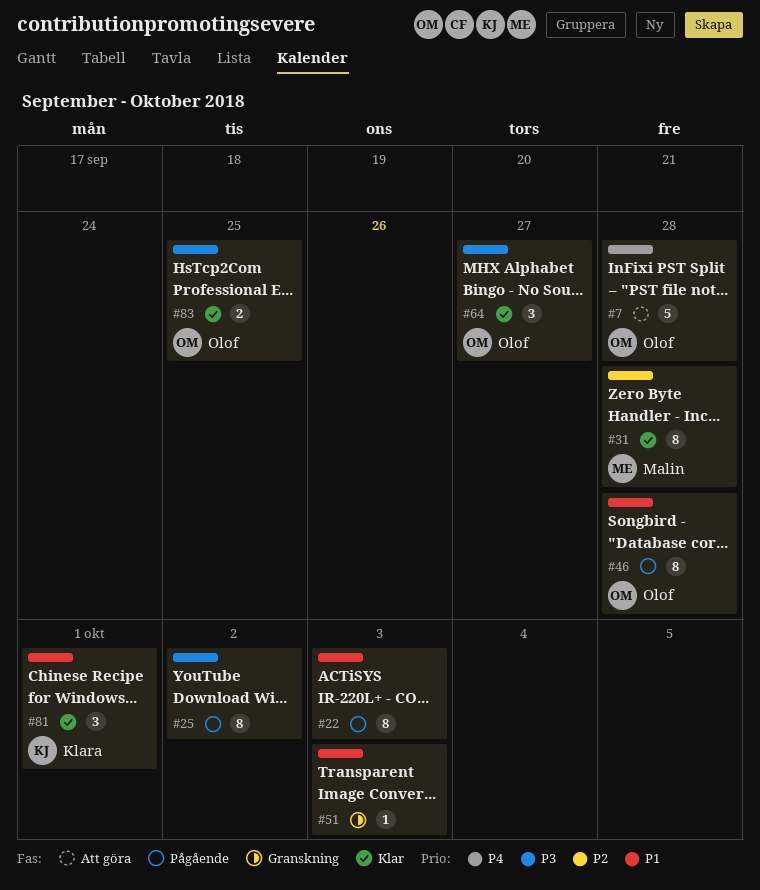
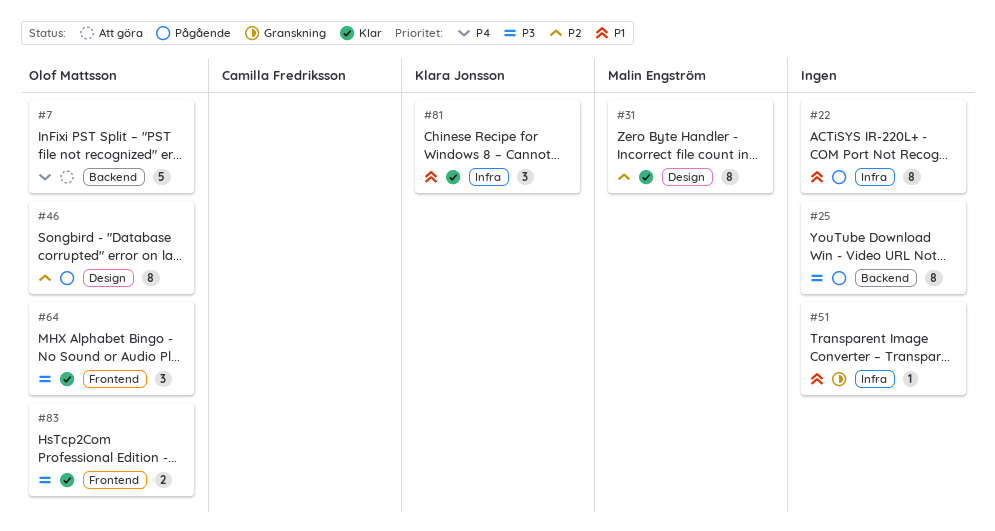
#46, priority: P1 -> P2

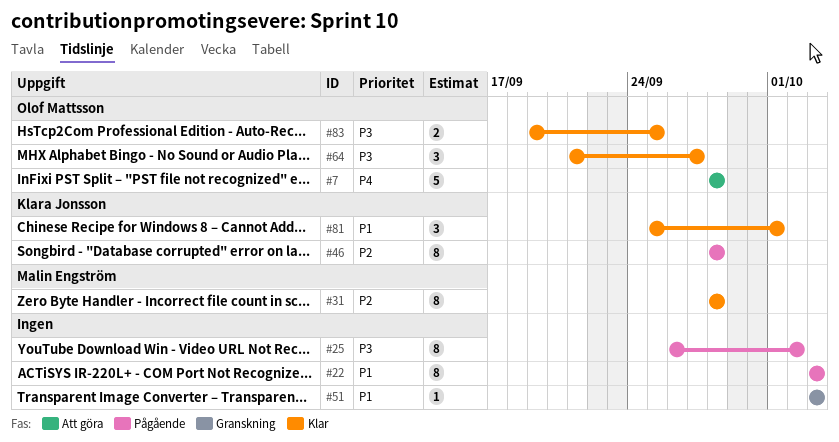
#46, owner: Olof Mattsson -> Klara Jonsson

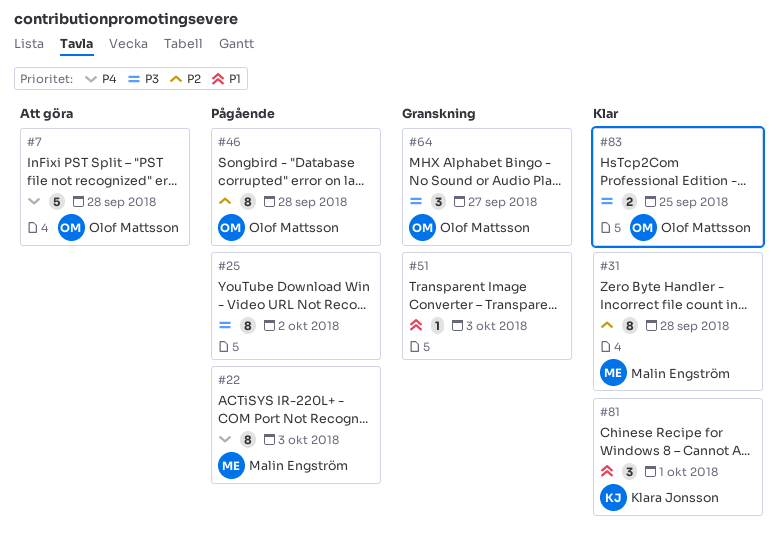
#22, owner: none -> Malin Engström
#22, priority: P1 -> P4
#46, owner: Klara Jonsson -> Olof Mattsson
#64, status: Klar -> Granskning

